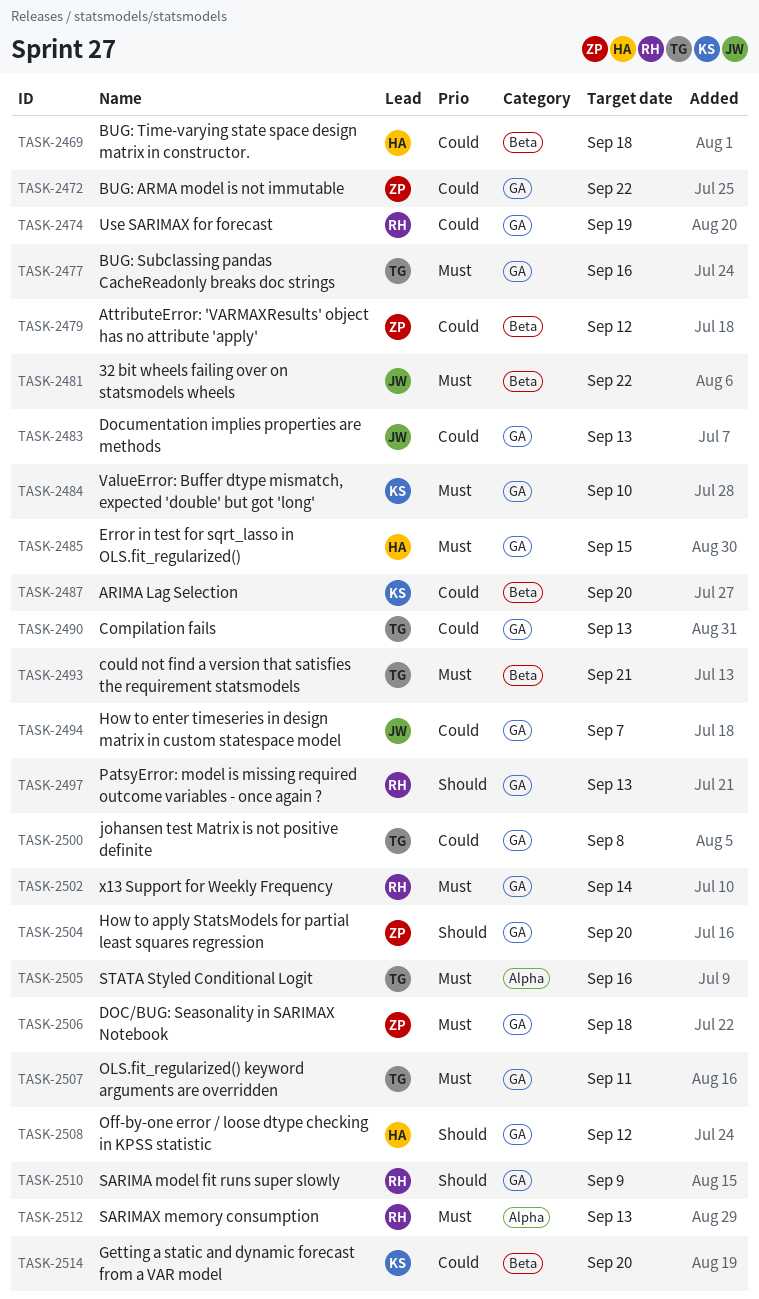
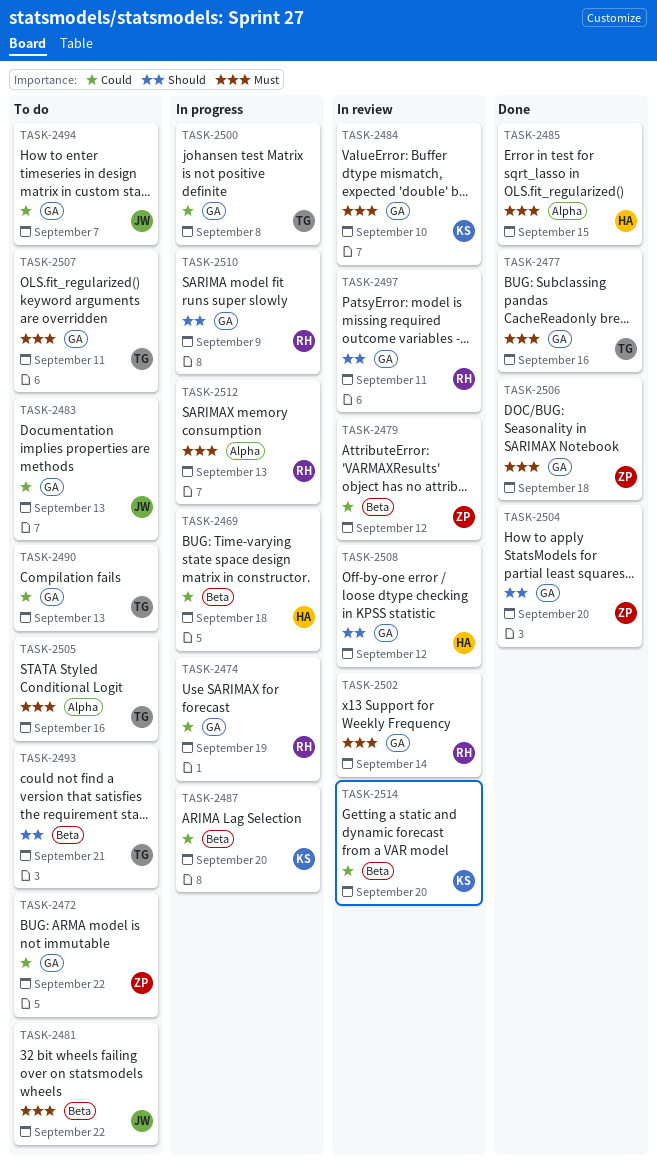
TASK-2485, label: GA -> Alpha
TASK-2493, priority: Must -> Should
TASK-2497, due: Sep 13 -> Sep 11

